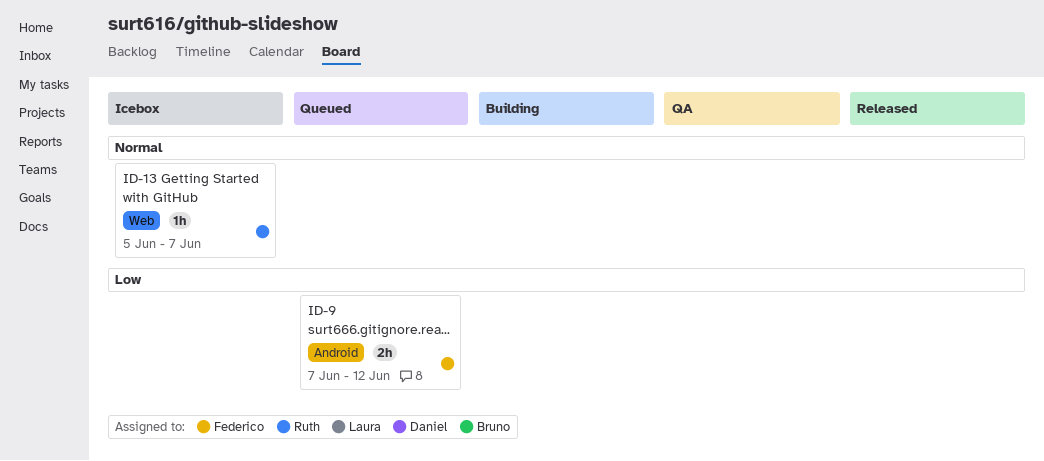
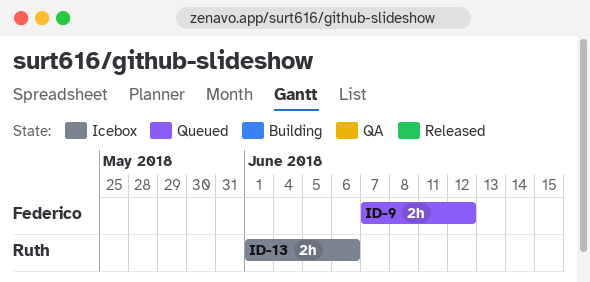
ID-13, estimate: 1h -> 2h
ID-13, start: Jun 5 -> Jun 1
ID-13, due: Jun 7 -> Jun 6

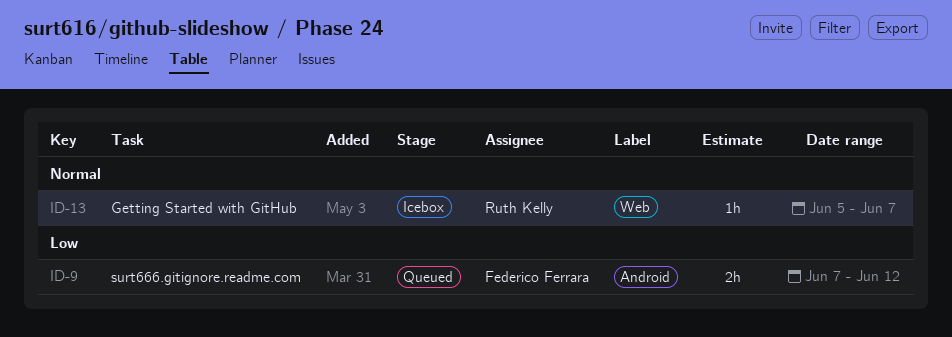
ID-13, estimate: 2h -> 1h
ID-13, start: Jun 1 -> Jun 5
ID-13, due: Jun 6 -> Jun 7

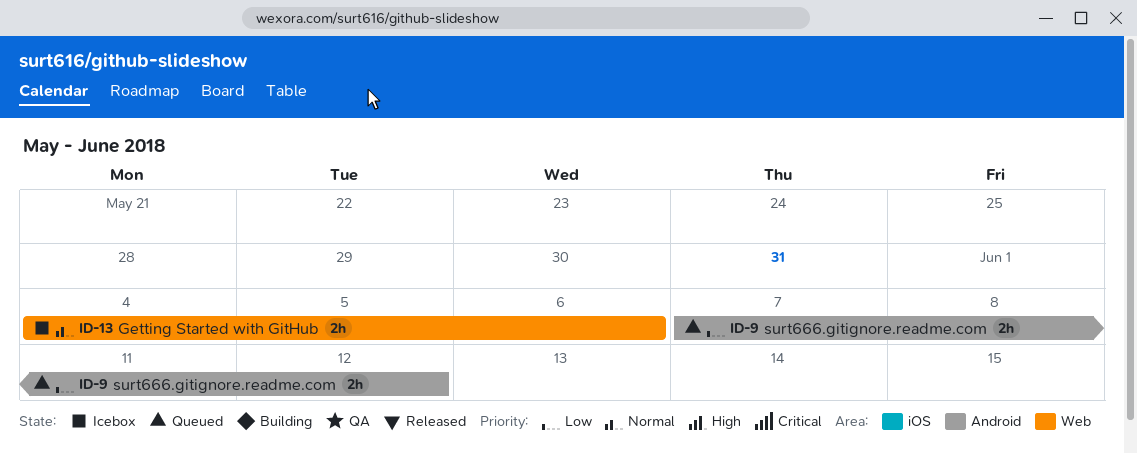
ID-13, estimate: 1h -> 2h
ID-13, start: Jun 5 -> Jun 4
ID-13, due: Jun 7 -> Jun 6

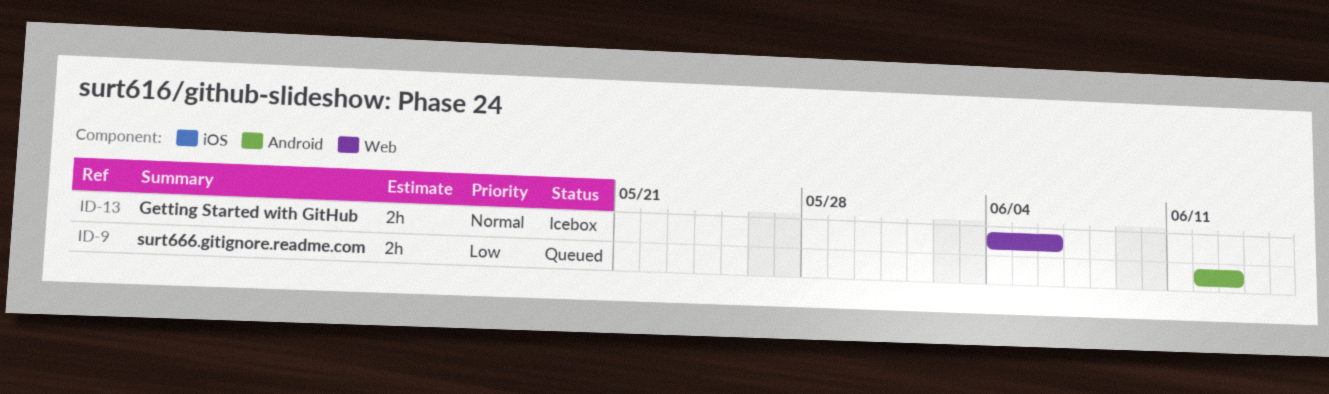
ID-9, start: Jun 7 -> Jun 12
ID-9, due: Jun 12 -> Jun 13

